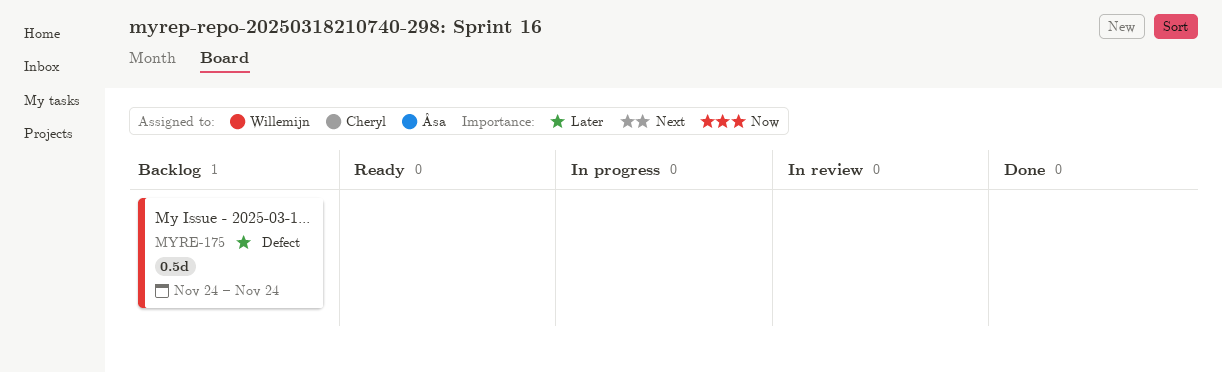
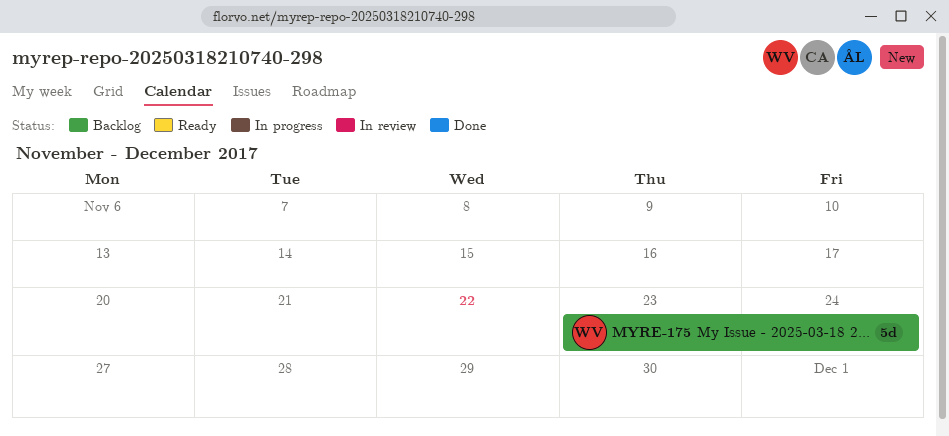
MYRE-175, estimate: 0.5d -> 5d
MYRE-175, start: Nov 24 -> Nov 23

